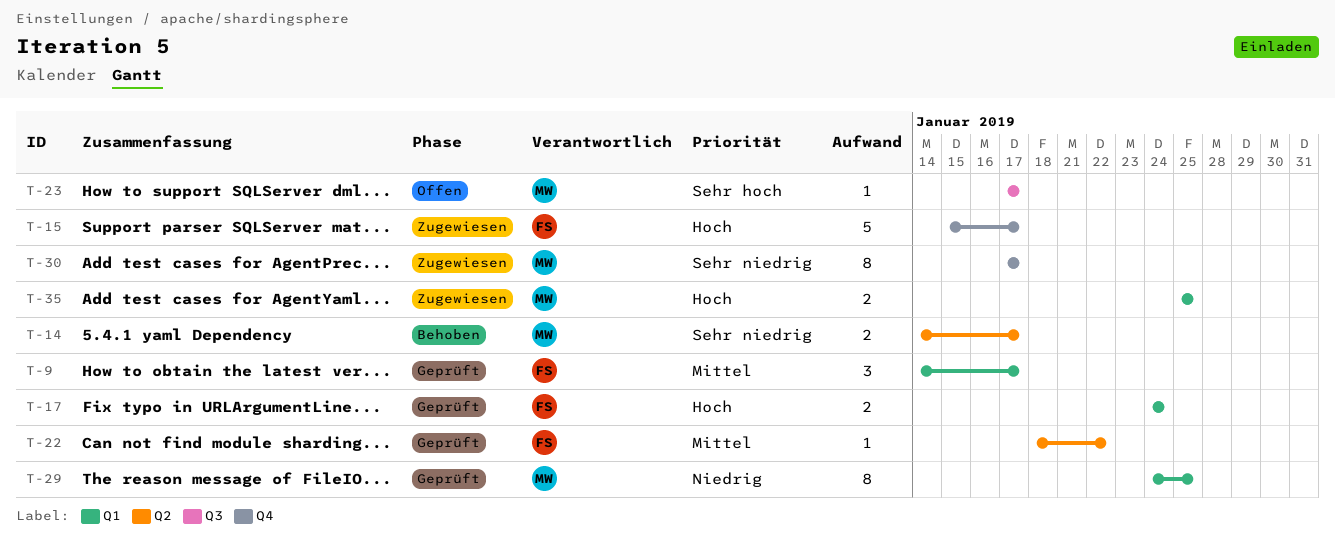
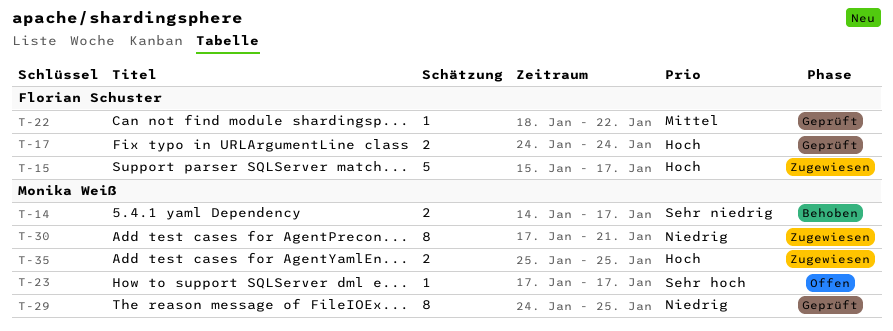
T-9: present -> none
T-30, priority: Sehr niedrig -> Niedrig
T-30, due: Jan 17 -> Jan 21

